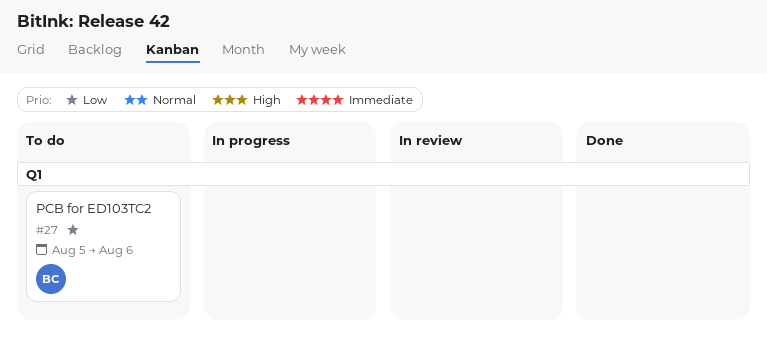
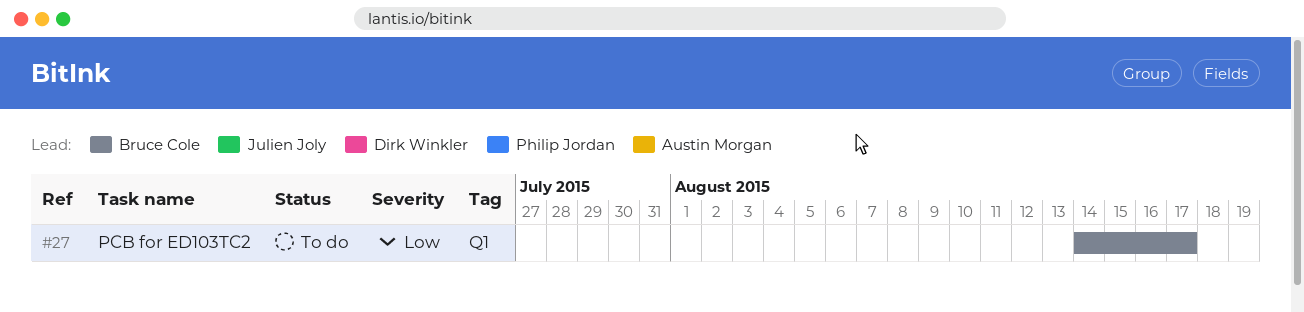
#27, start: Aug 5 -> Aug 14
#27, due: Aug 6 -> Aug 17

